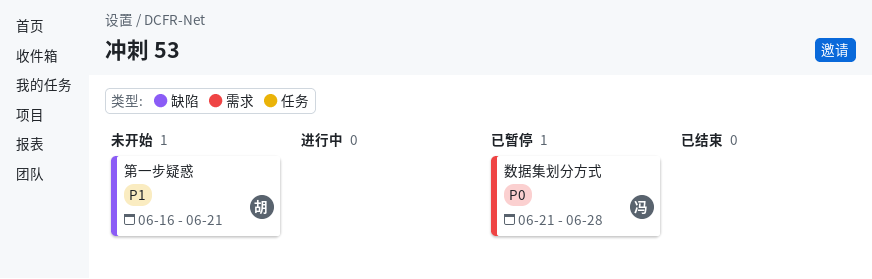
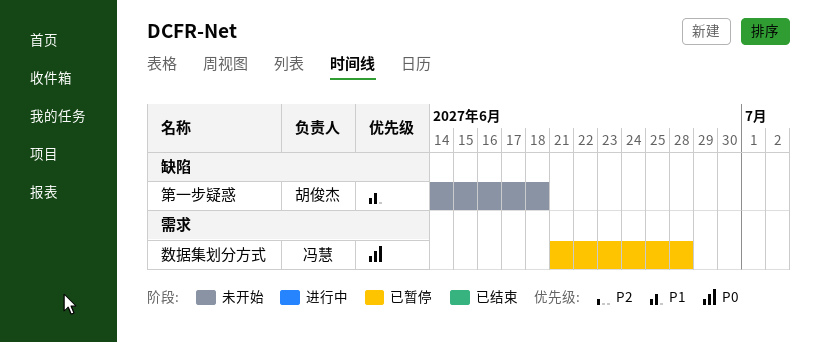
第一步疑惑, start: Jun 16 -> Jun 14
第一步疑惑, due: Jun 21 -> Jun 18

